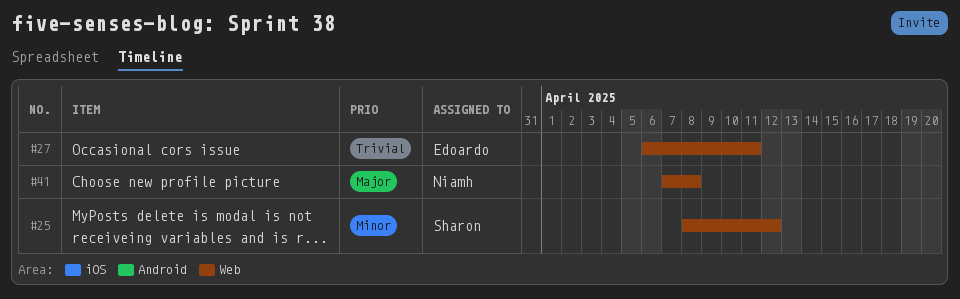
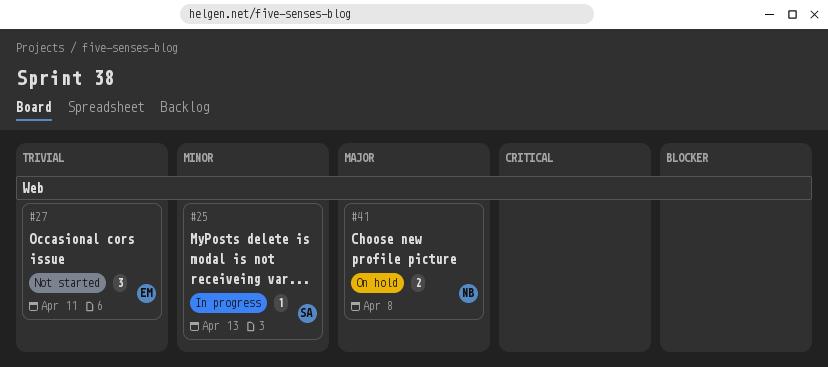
#25, due: Apr 12 -> Apr 13

